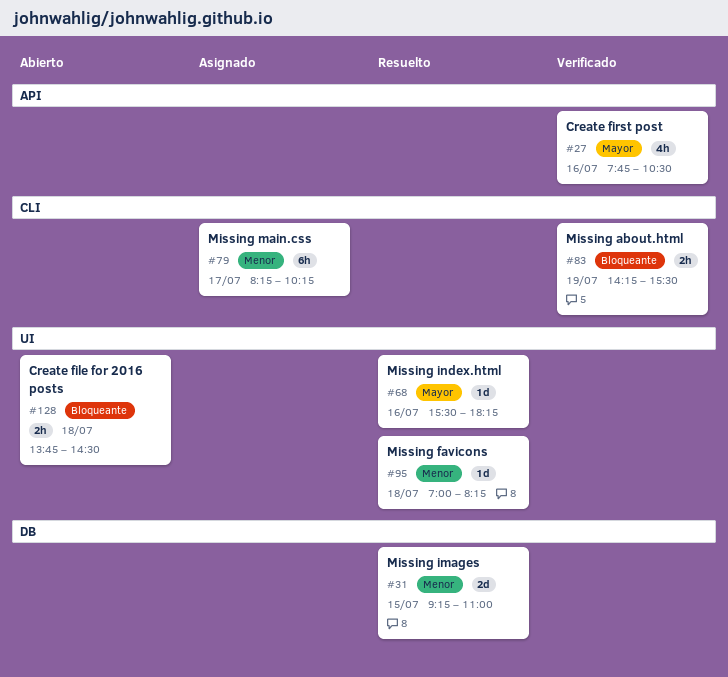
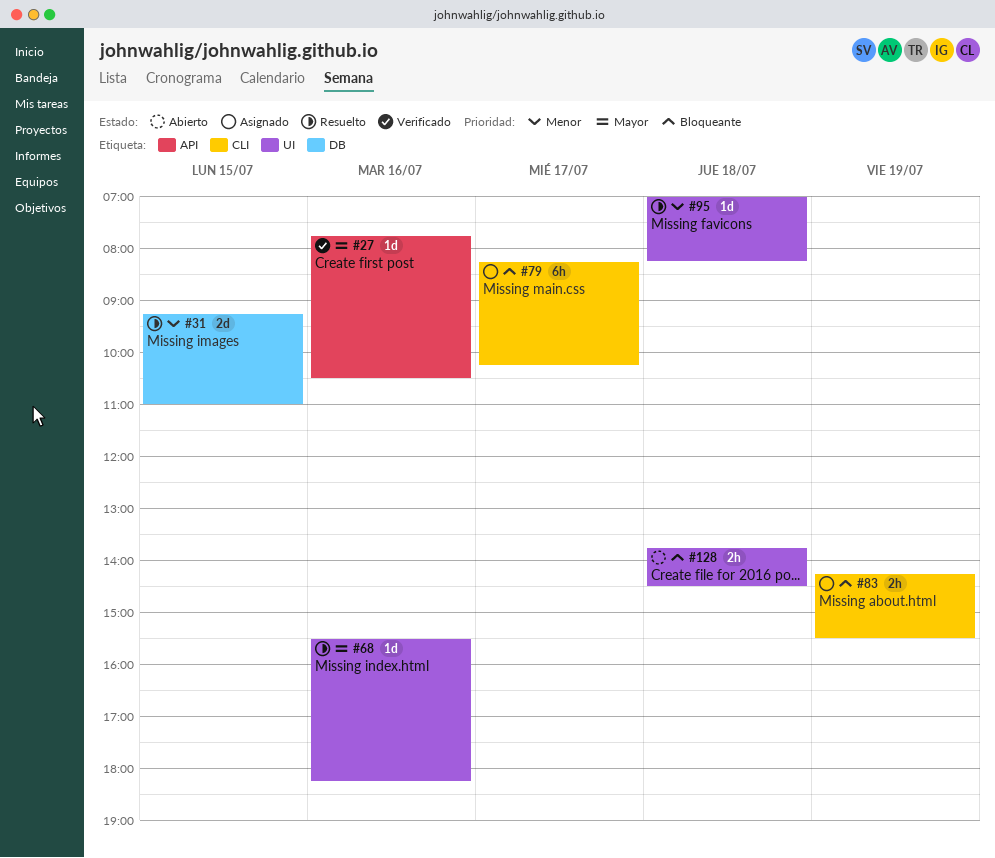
#27, estimate: 4h -> 1d
#79, priority: Menor -> Bloqueante
#83, status: Verificado -> Asignado

